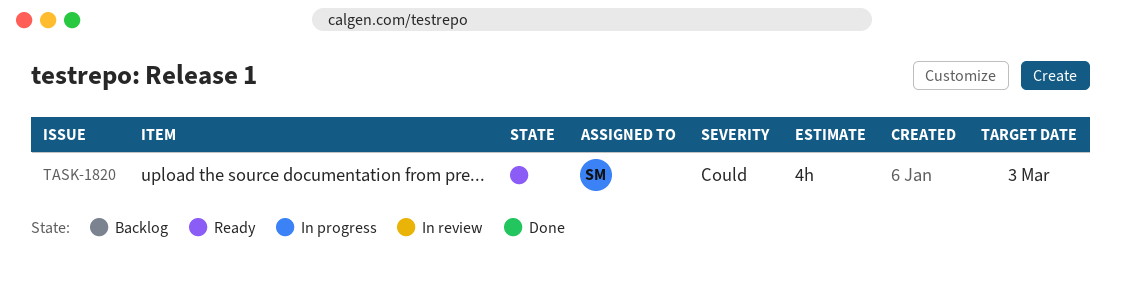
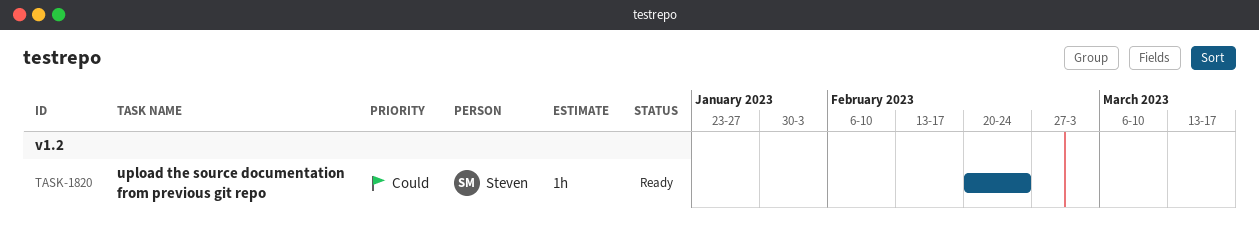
TASK-1820, estimate: 4h -> 1h
TASK-1820, due: Mar 3 -> Feb 24

